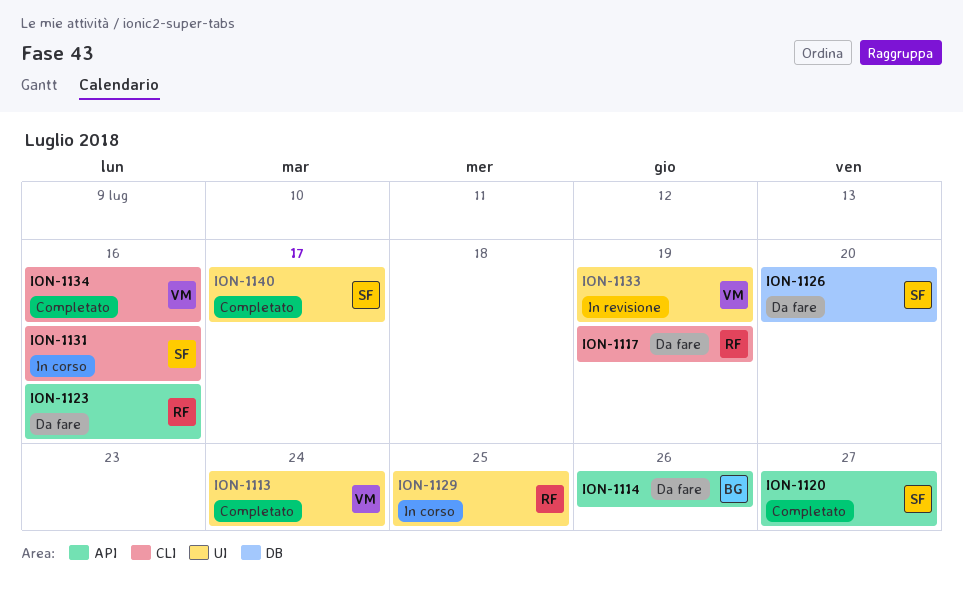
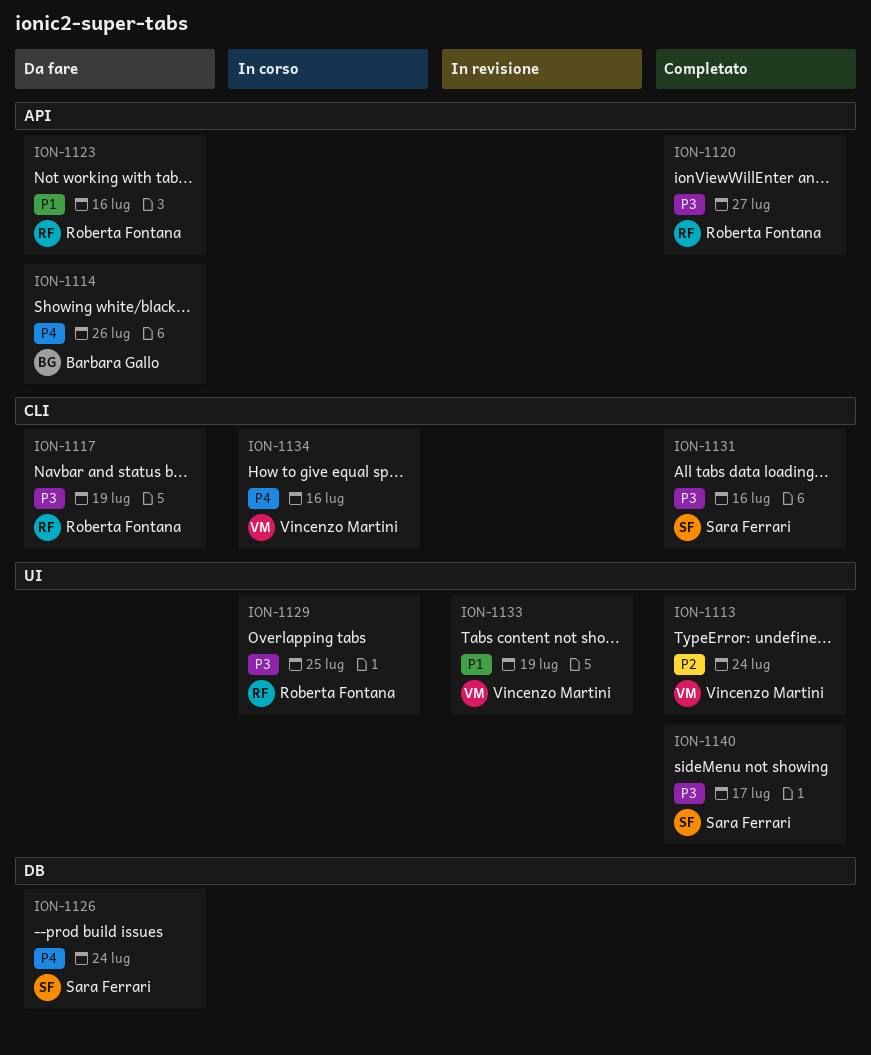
ION-1120, owner: Sara Ferrari -> Roberta Fontana
ION-1126, due: Jul 20 -> Jul 24
ION-1131, status: In corso -> Completato
ION-1134, status: Completato -> In corso

